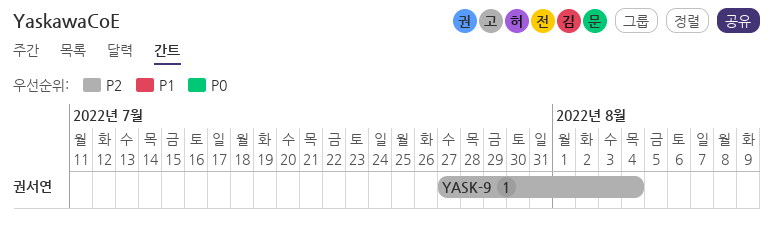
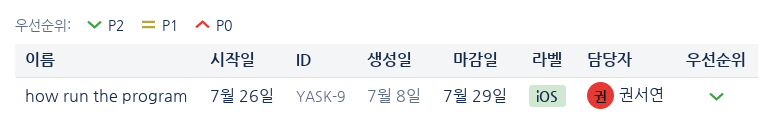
YASK-9, start: Jul 27 -> Jul 26
YASK-9, due: Aug 4 -> Jul 29

